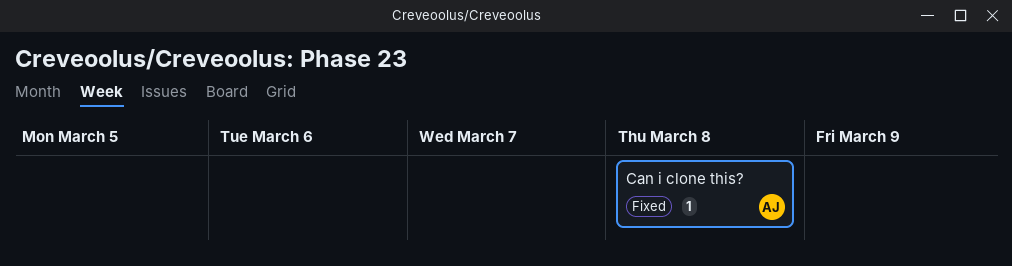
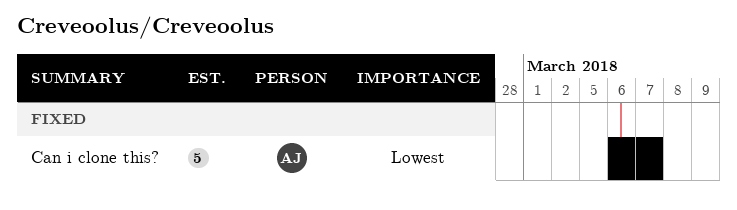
Can i clone this?, estimate: 1 -> 5
Can i clone this?, due: Mar 8 -> Mar 7

